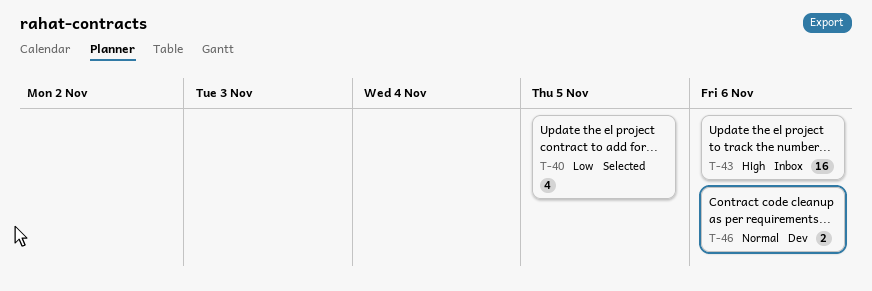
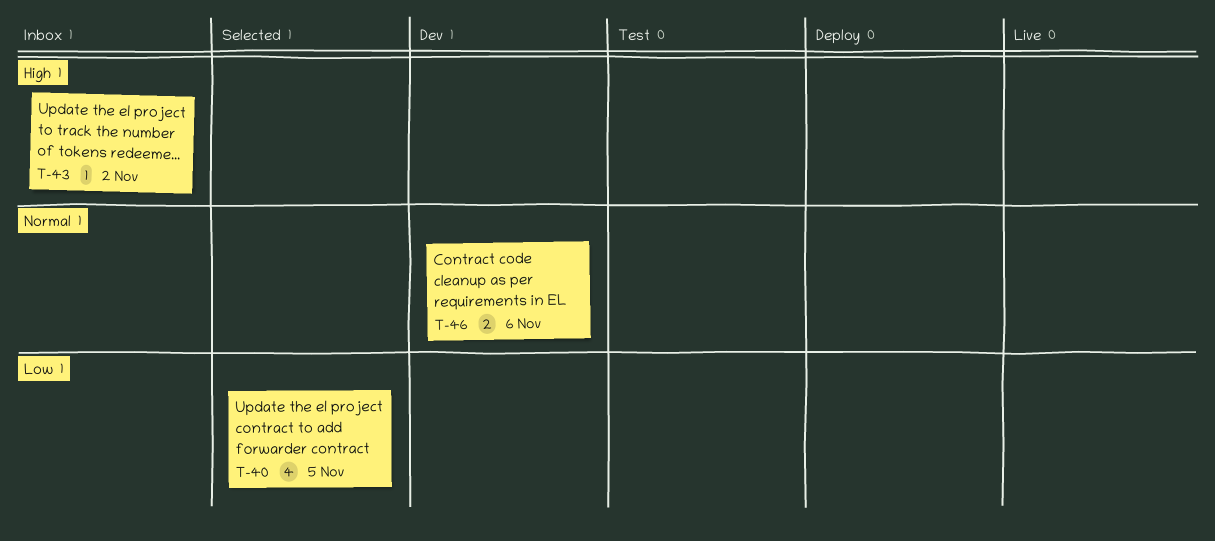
T-43, estimate: 16 -> 1
T-43, due: Nov 6 -> Nov 2

